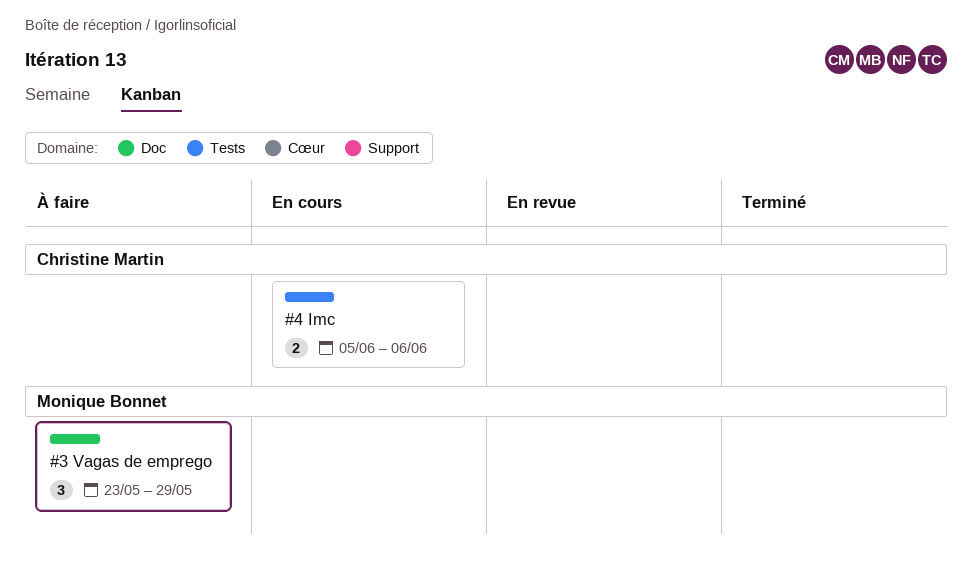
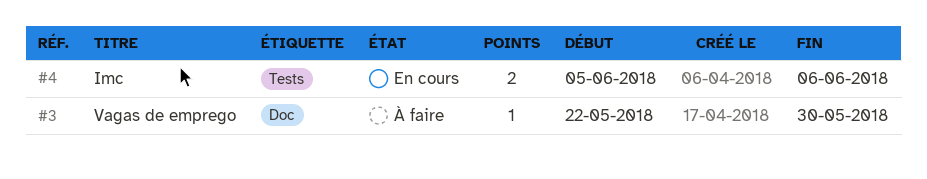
#3, estimate: 3 -> 1
#3, start: May 23 -> May 22
#3, due: May 29 -> May 30

